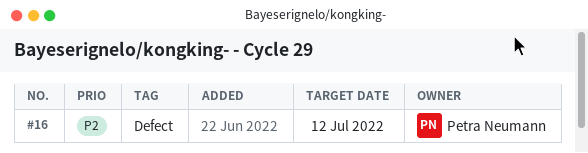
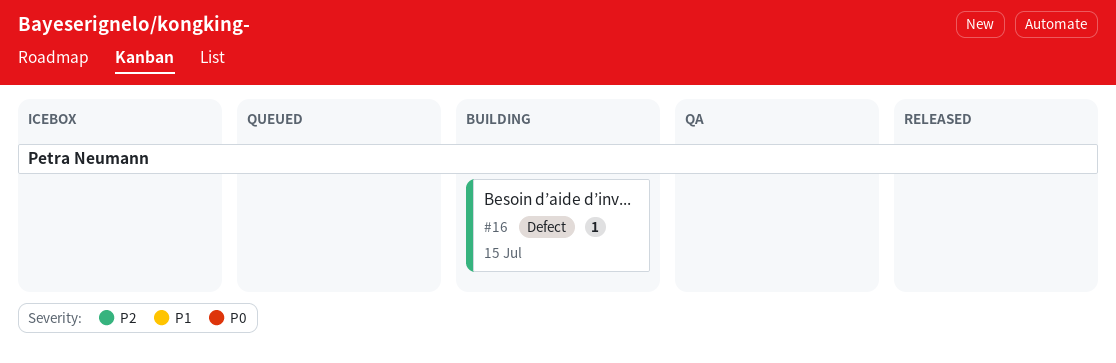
#16, due: Jul 12 -> Jul 15

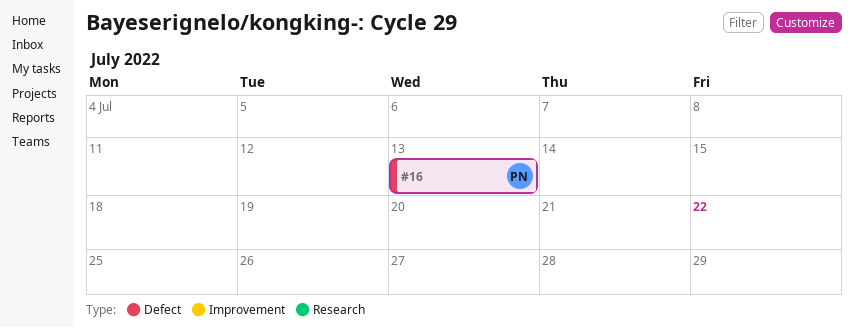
#16, due: Jul 15 -> Jul 13

